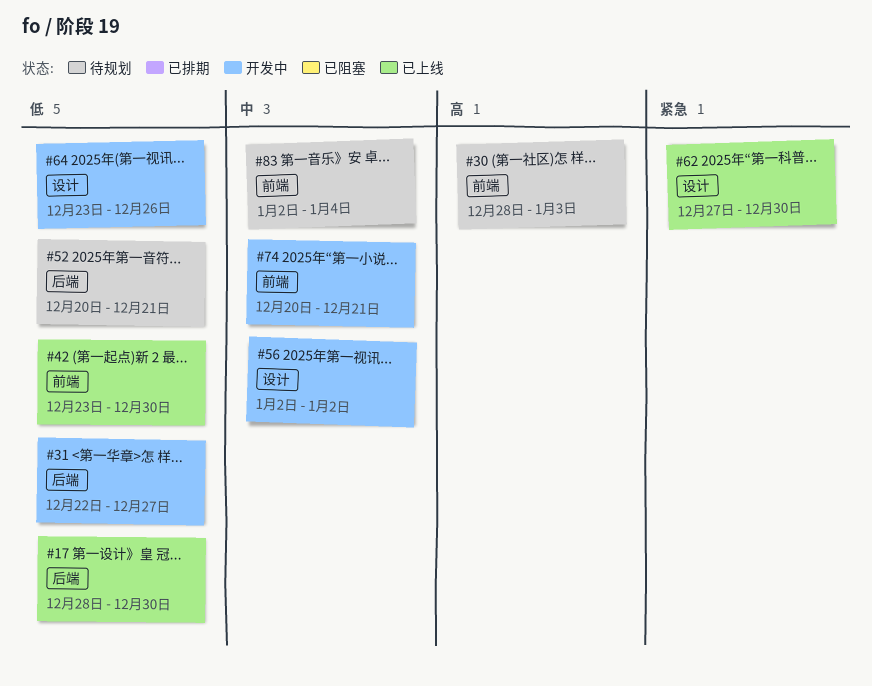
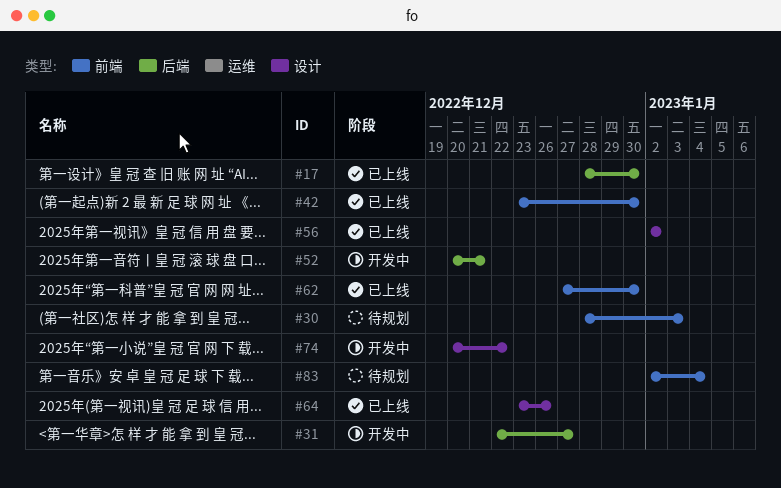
#52, status: 待规划 -> 开发中
#56, status: 开发中 -> 已上线
#62, label: 设计 -> 前端
#64, status: 开发中 -> 已上线
#74, label: 前端 -> 设计
#74, due: Dec 21 -> Dec 22

